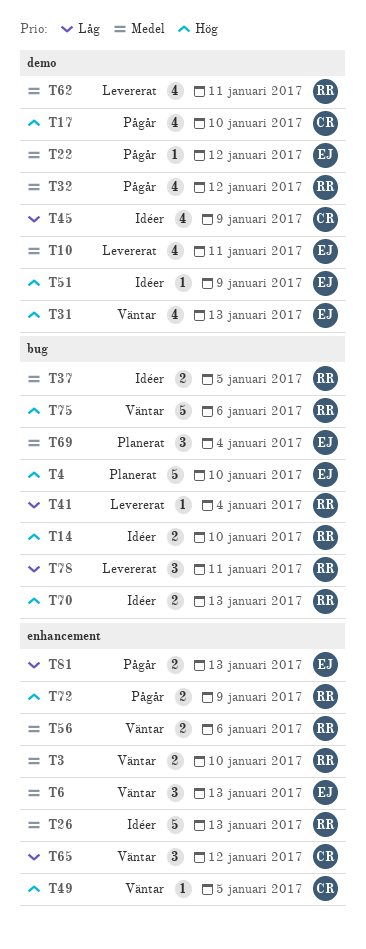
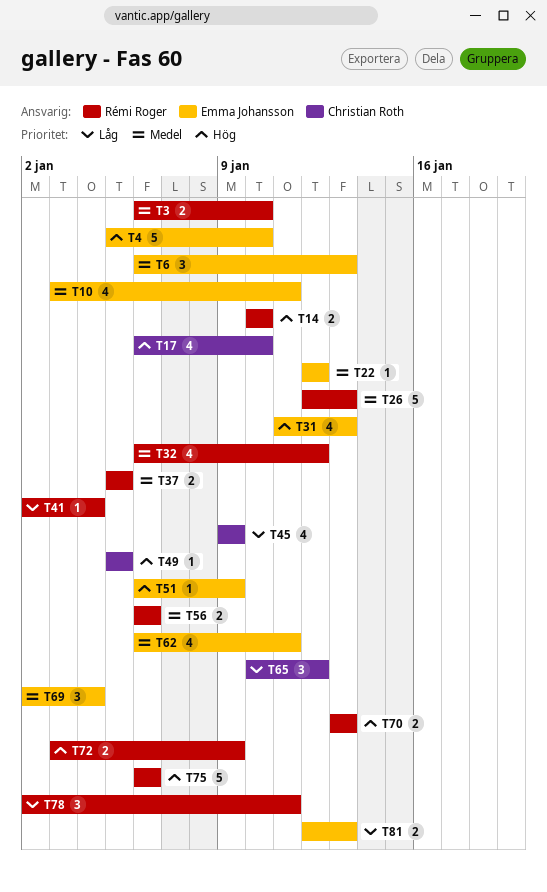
T62, owner: Rémi Roger -> Emma Johansson

